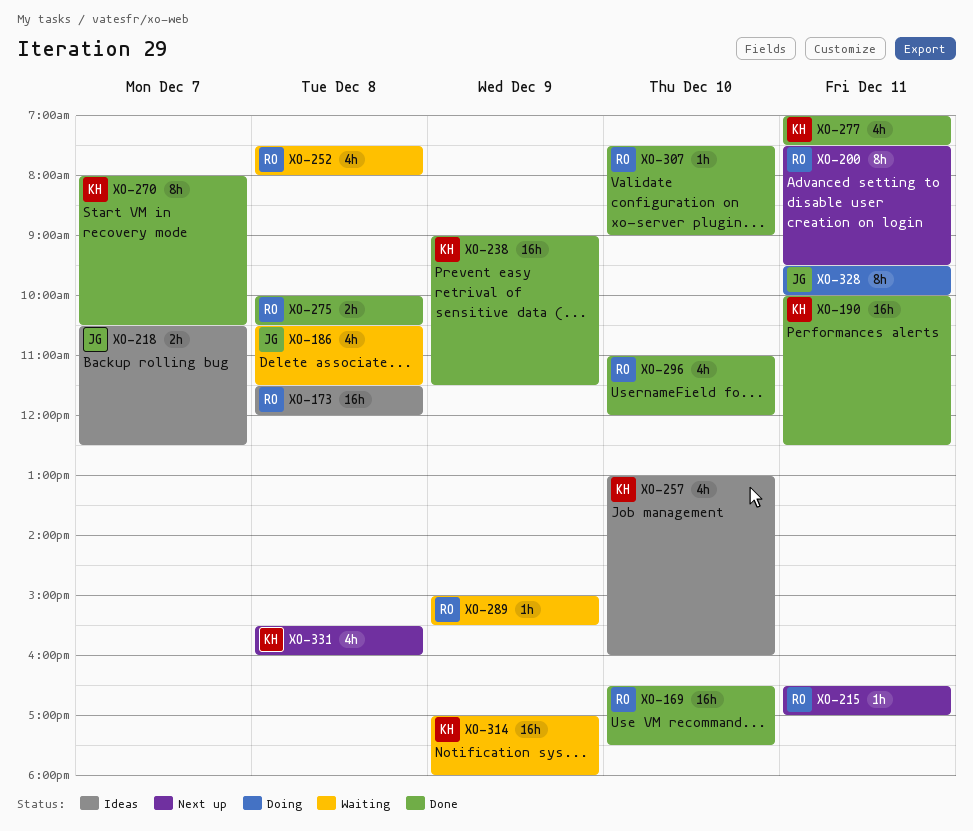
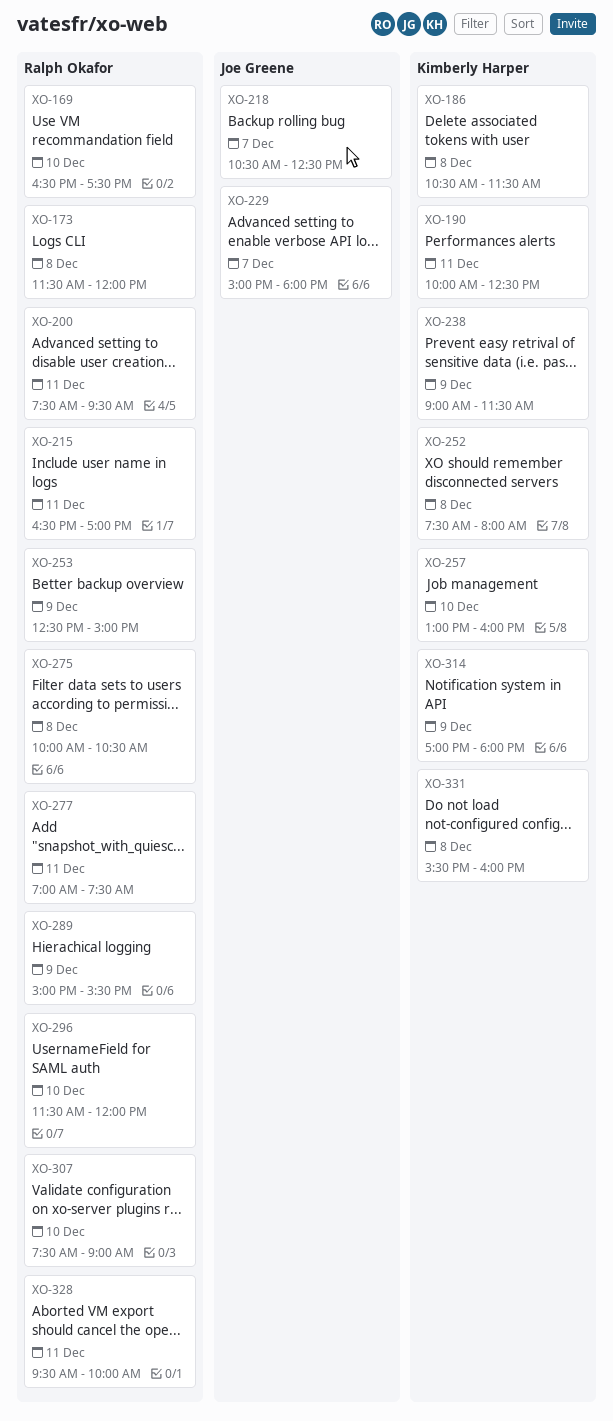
XO-186, owner: Joe Greene -> Kimberly Harper
XO-229: none -> present
XO-252, owner: Ralph Okafor -> Kimberly Harper
XO-253: none -> present
XO-270: present -> none
XO-277, owner: Kimberly Harper -> Ralph Okafor
XO-296, begins: 11:00 -> 11:30
XO-328, owner: Joe Greene -> Ralph Okafor

